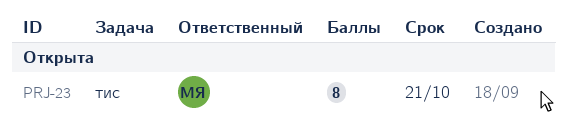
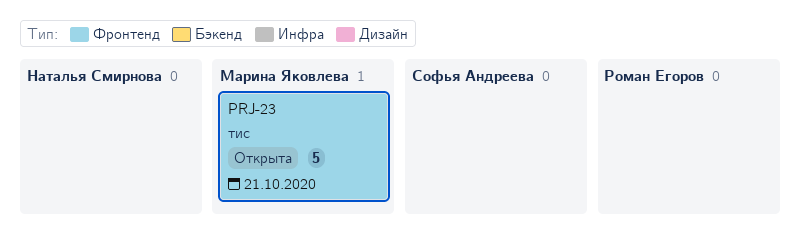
PRJ-23, estimate: 8 -> 5

